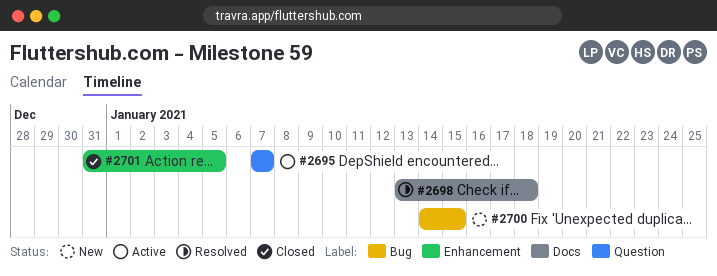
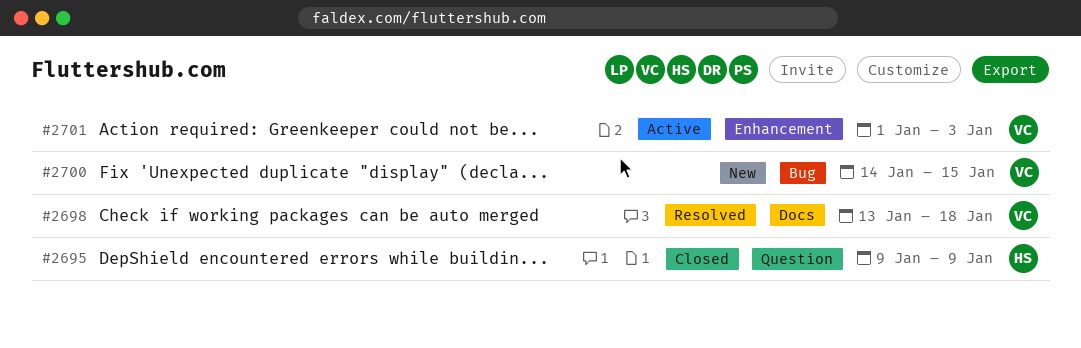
#2695, status: Active -> Closed
#2695, start: Jan 7 -> Jan 9
#2695, due: Jan 7 -> Jan 9
#2701, status: Closed -> Active
#2701, start: Dec 31 -> Jan 1
#2701, due: Jan 5 -> Jan 3

